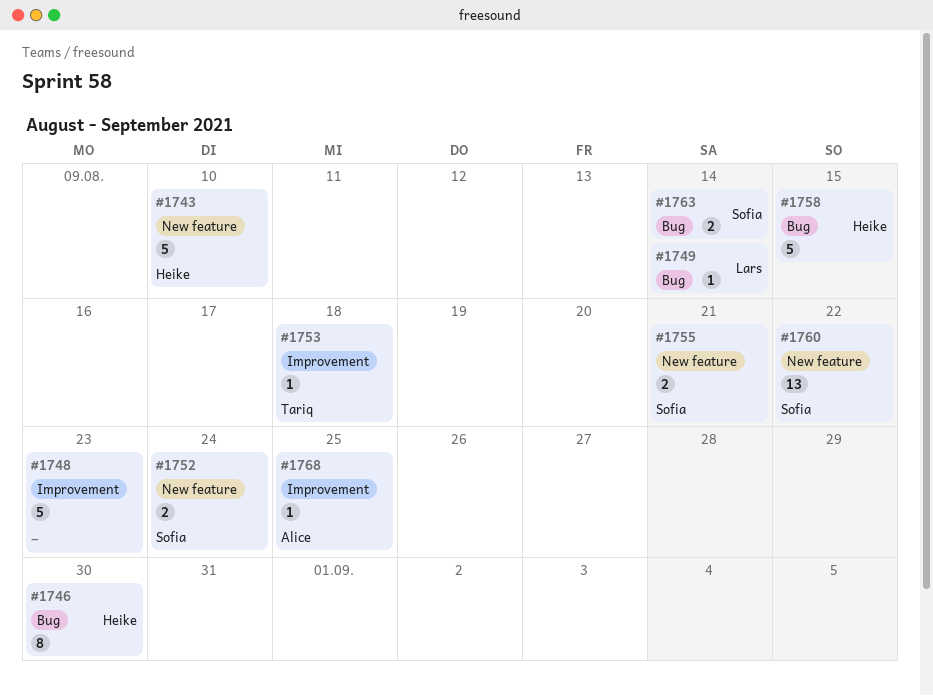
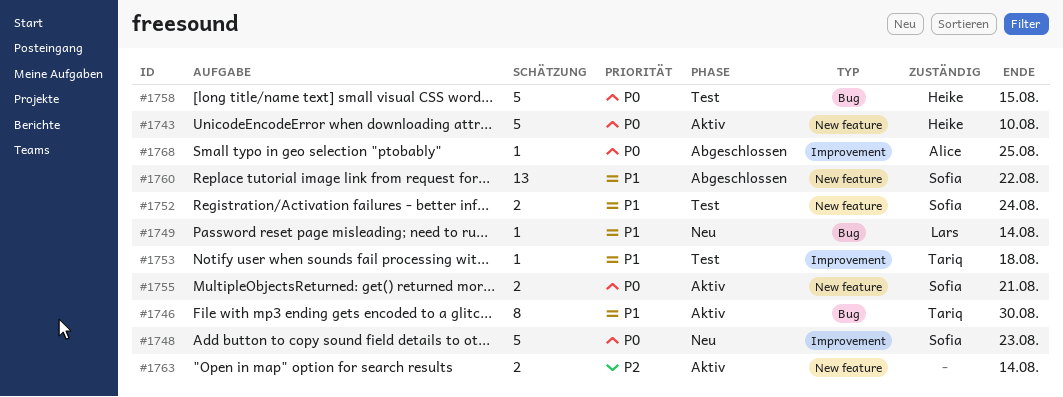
#1746, owner: Heike -> Tariq
#1748, owner: none -> Sofia
#1763, owner: Sofia -> none
#1763, label: Bug -> New feature

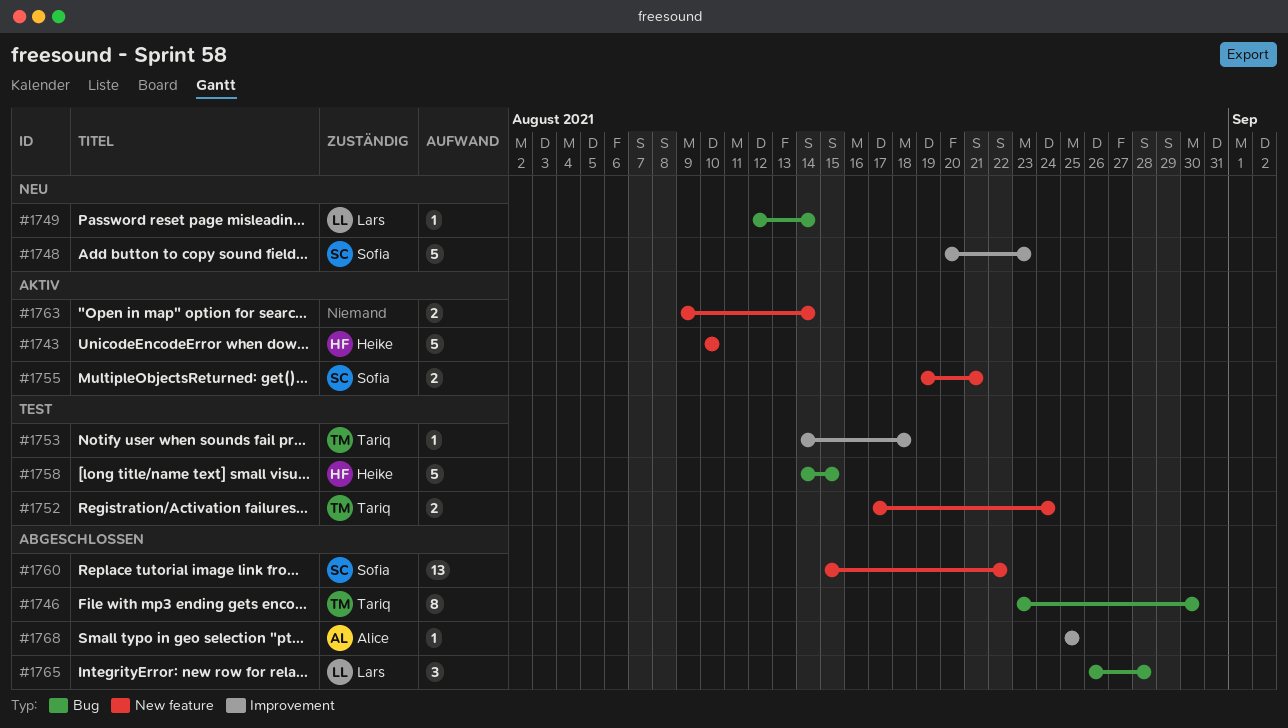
#1746, status: Aktiv -> Abgeschlossen
#1752, owner: Sofia -> Tariq
#1765: none -> present

